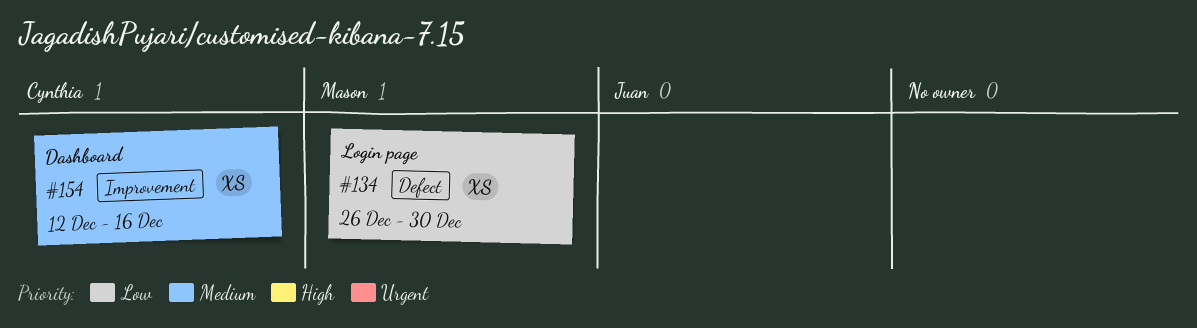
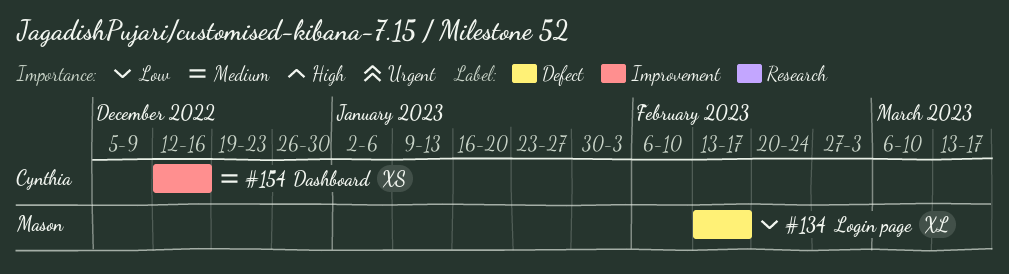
#134, estimate: XS -> XL
#134, start: Dec 26 -> Feb 13
#134, due: Dec 30 -> Feb 17

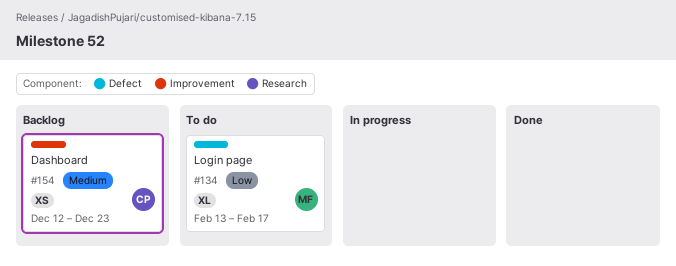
#154, due: Dec 16 -> Dec 23

